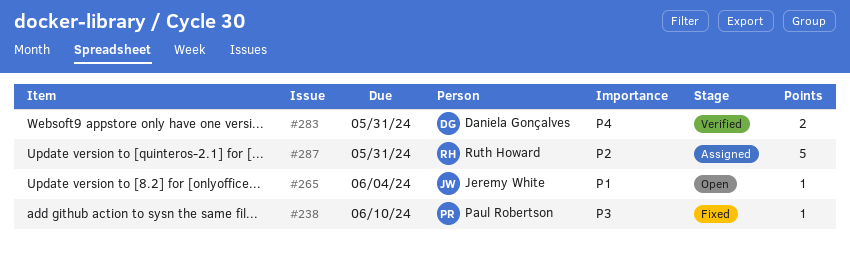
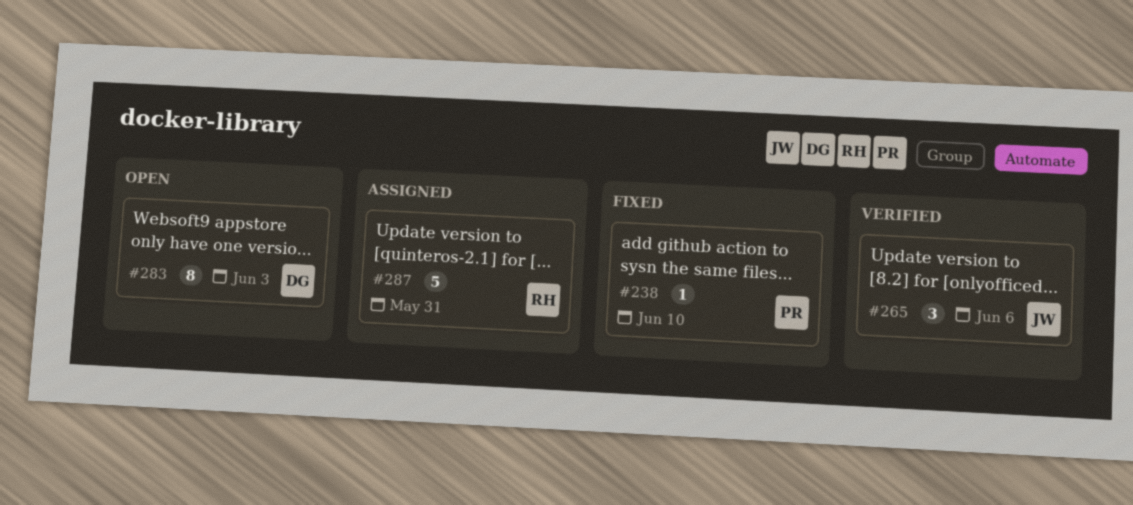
#265, status: Open -> Verified
#265, estimate: 1 -> 3
#265, due: Jun 4 -> Jun 6
#283, status: Verified -> Open
#283, estimate: 2 -> 8
#283, due: May 31 -> Jun 3

